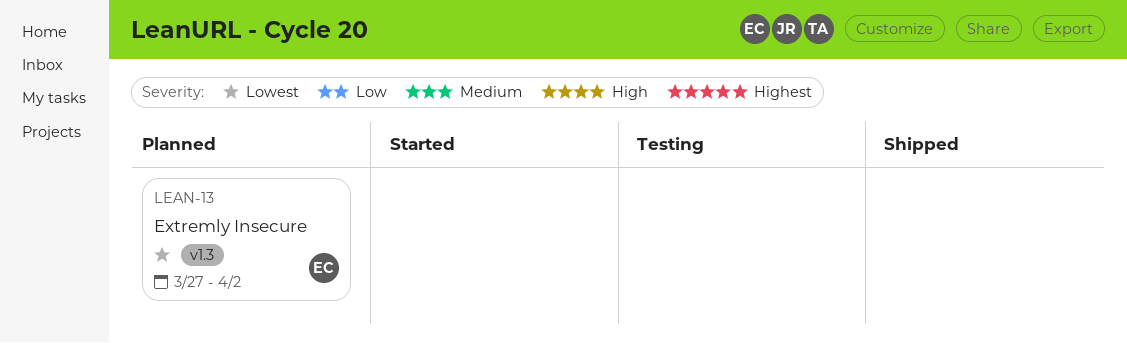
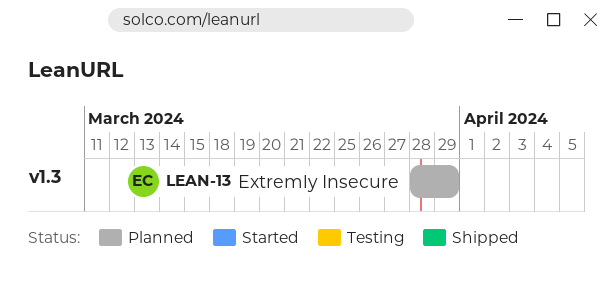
LEAN-13, start: Mar 27 -> Mar 28
LEAN-13, due: Apr 2 -> Mar 29

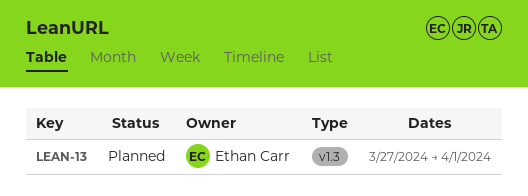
LEAN-13, start: Mar 28 -> Mar 27
LEAN-13, due: Mar 29 -> Apr 1

